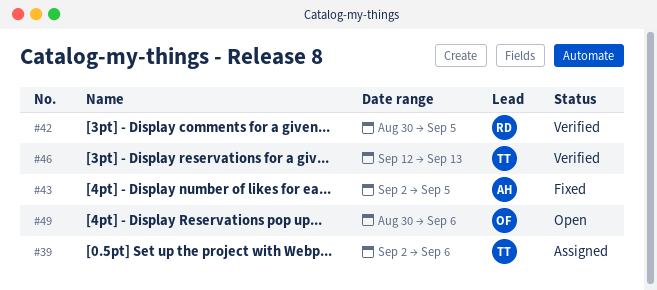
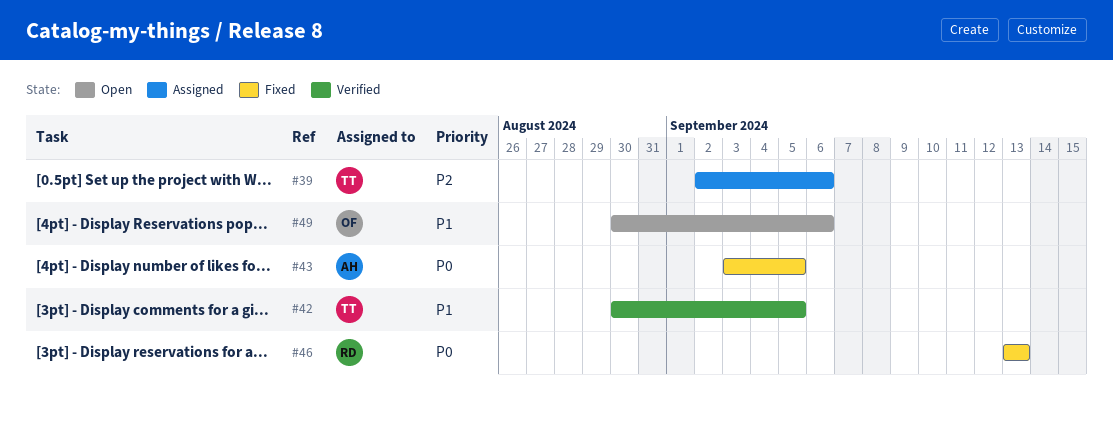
#42, owner: RD -> TT
#43, start: Sep 2 -> Sep 3
#46, status: Verified -> Fixed
#46, owner: TT -> RD
#46, start: Sep 12 -> Sep 13

